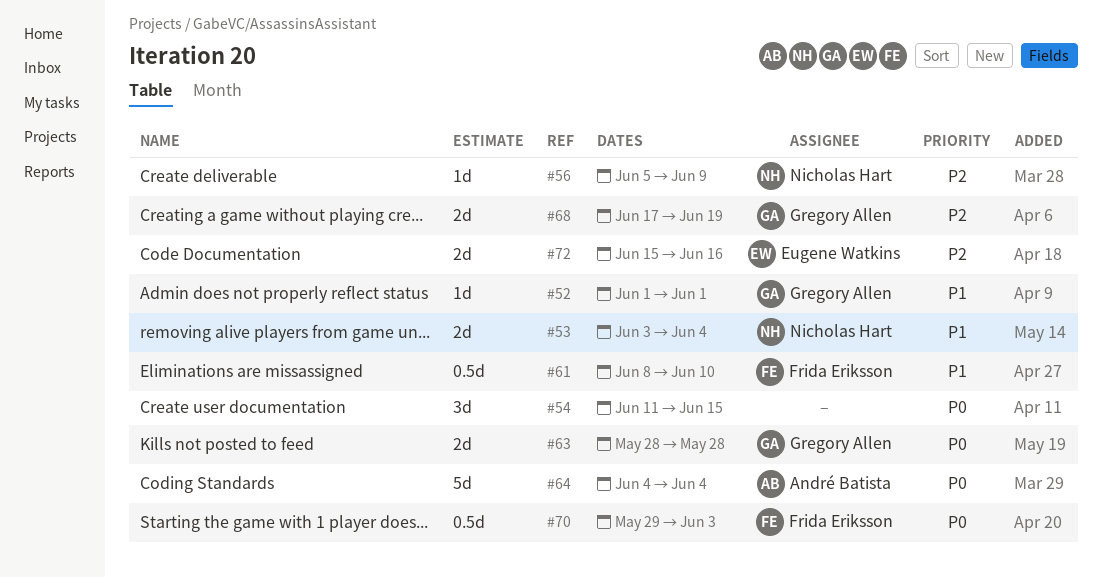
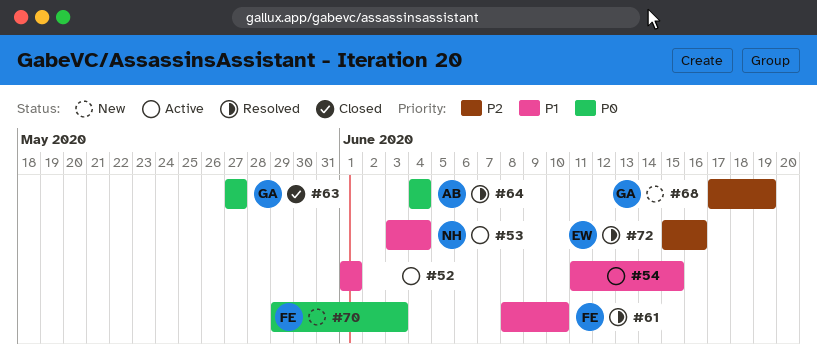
#52, owner: Gregory Allen -> none
#54, priority: P0 -> P1
#56: present -> none
#63, start: May 28 -> May 27
#63, due: May 28 -> May 27

